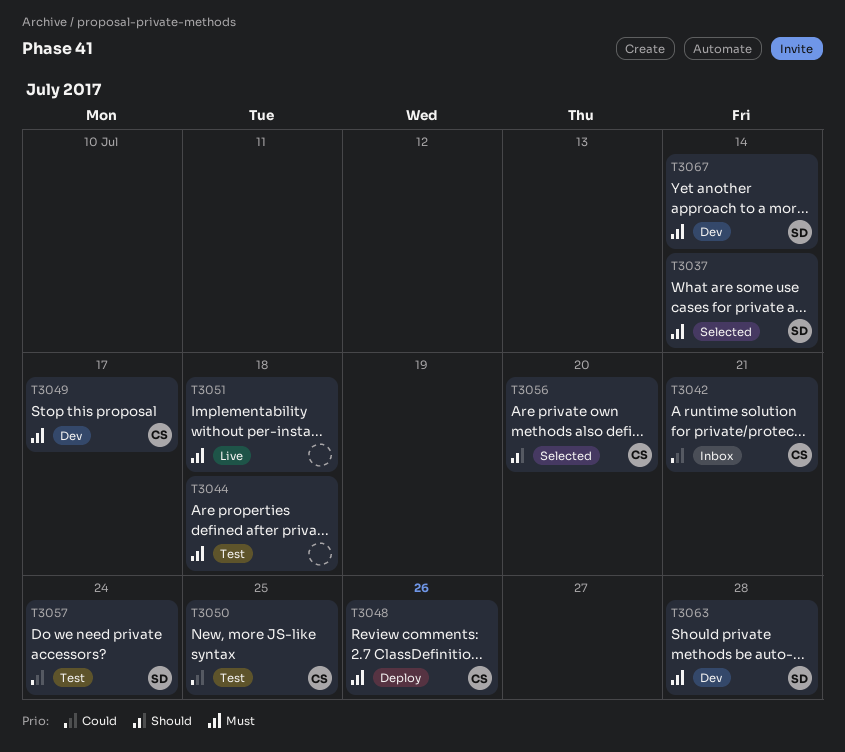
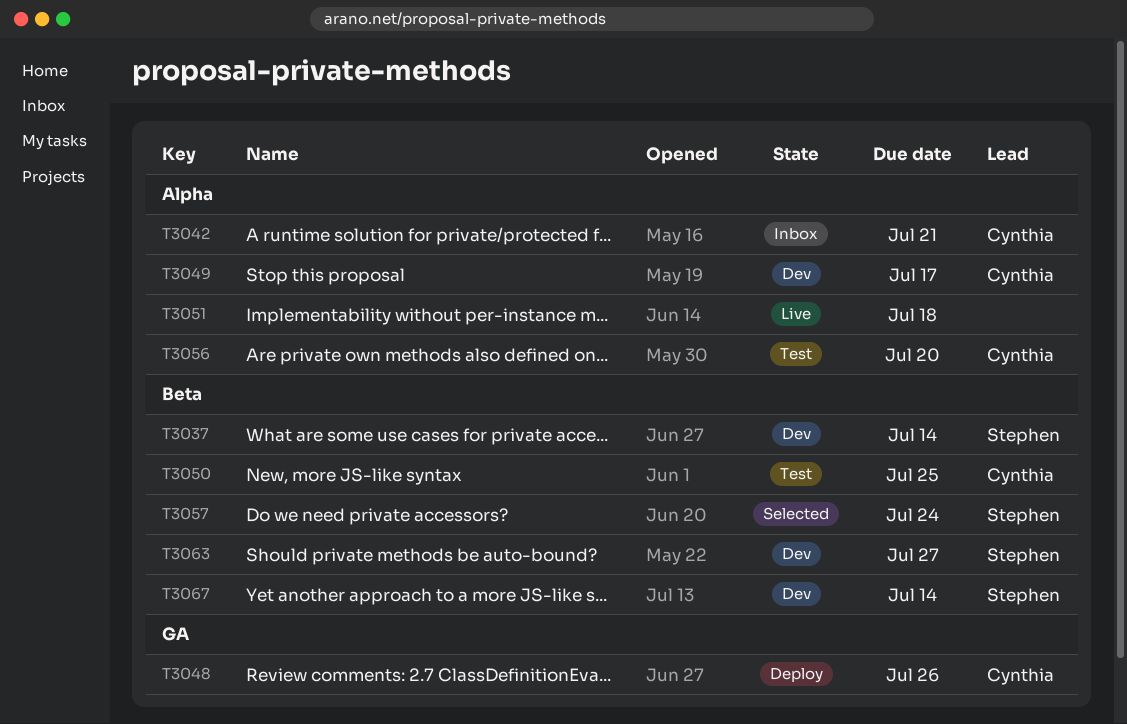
T3037, status: Selected -> Dev
T3044: present -> none
T3056, status: Selected -> Test
T3057, status: Test -> Selected
T3063, due: Jul 28 -> Jul 27

